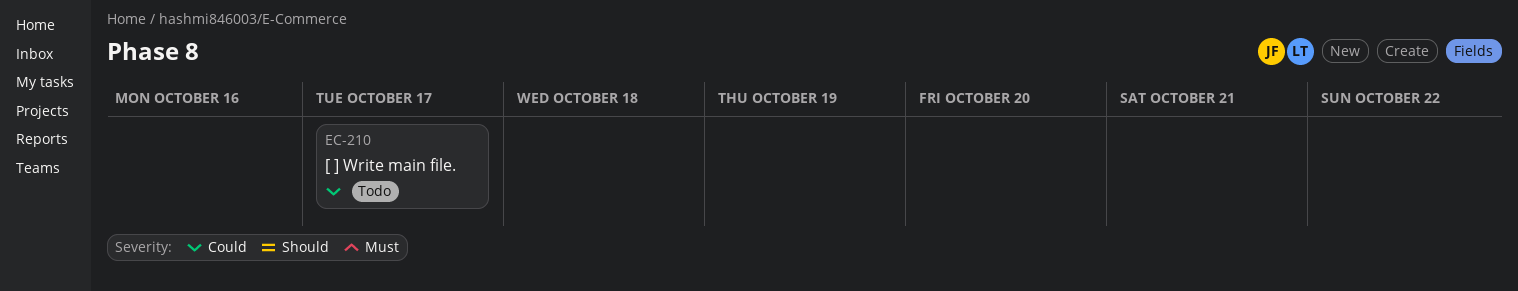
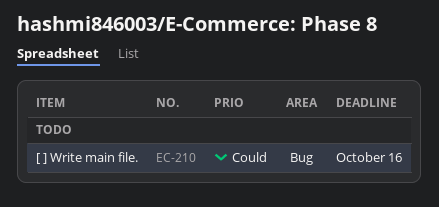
EC-210, due: Oct 17 -> Oct 16

